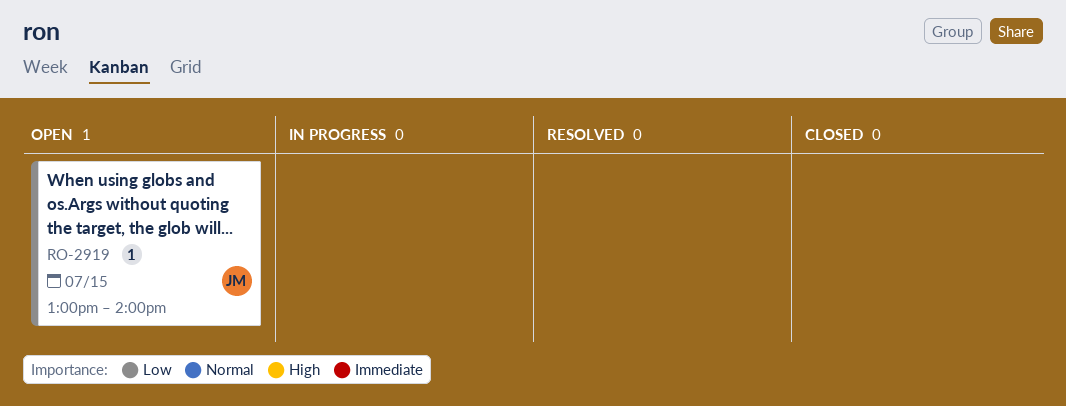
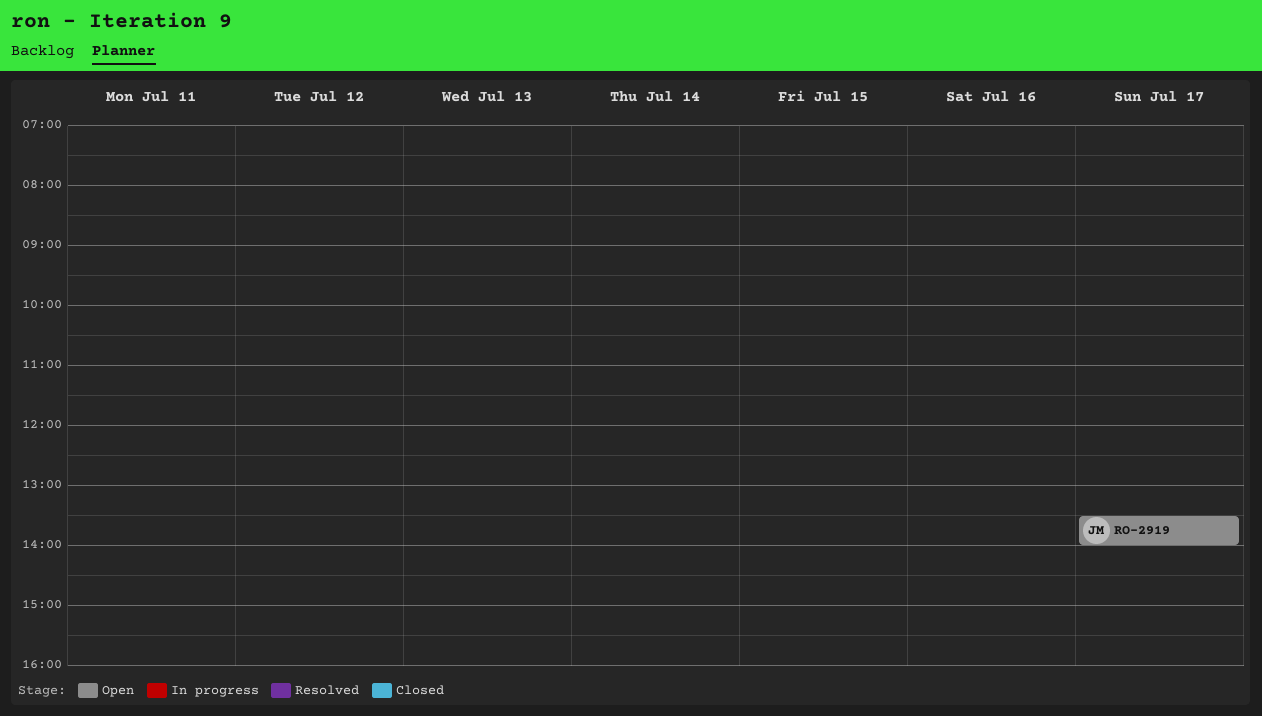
RO-2919, day: Jul 15 -> Jul 17
RO-2919, begins: 13:00 -> 13:30

